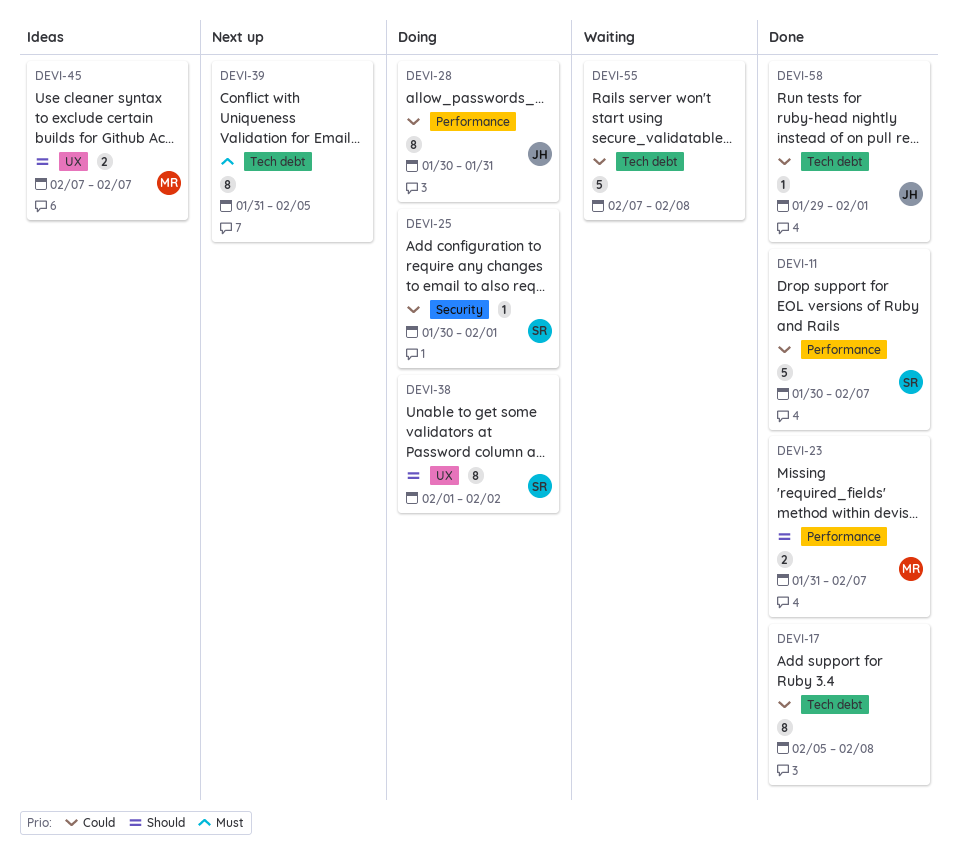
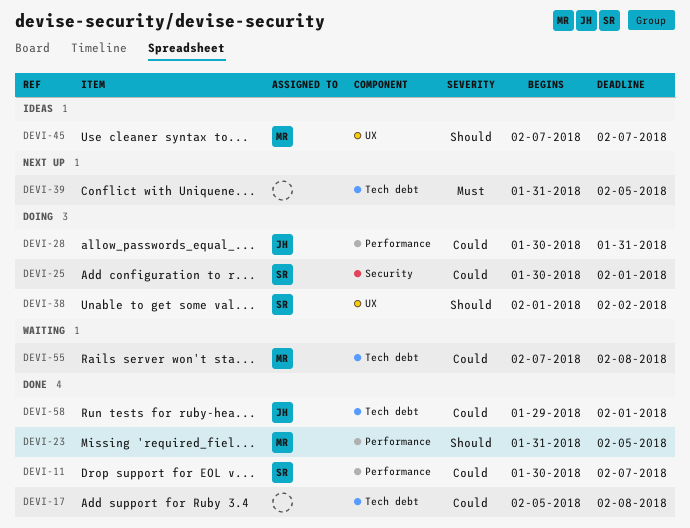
DEVI-23, due: Feb 7 -> Feb 5
DEVI-55, owner: none -> MR

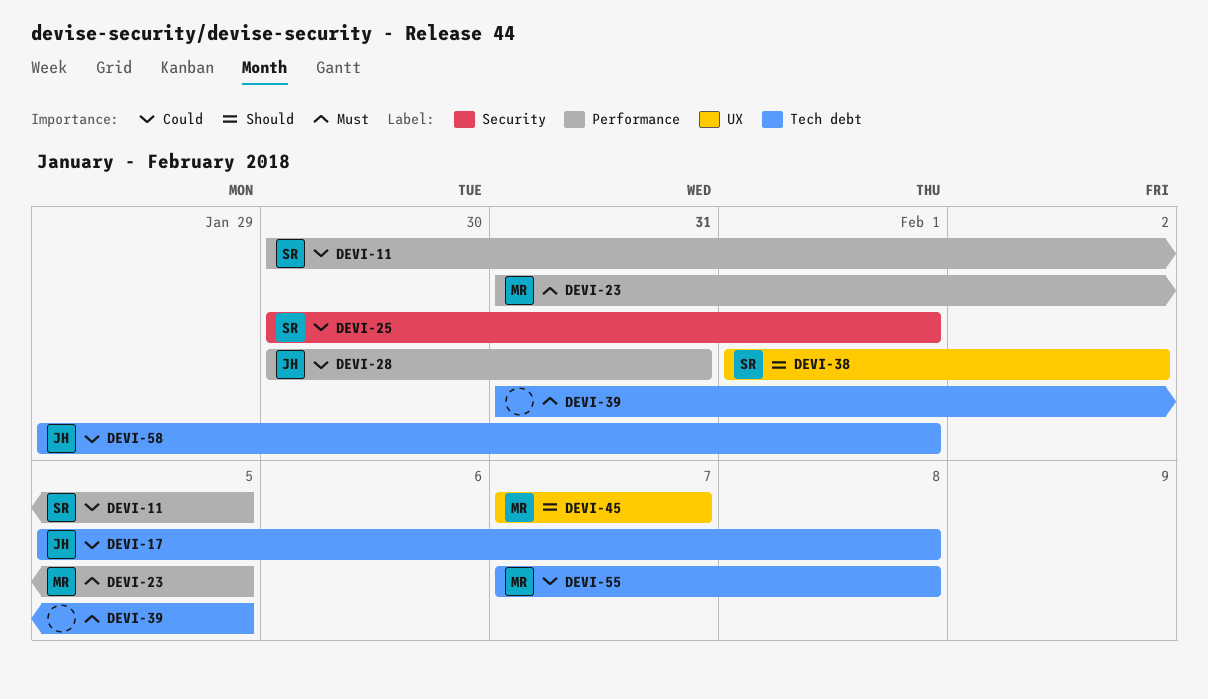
DEVI-11, due: Feb 7 -> Feb 5
DEVI-17, owner: none -> JH
DEVI-23, priority: Should -> Must

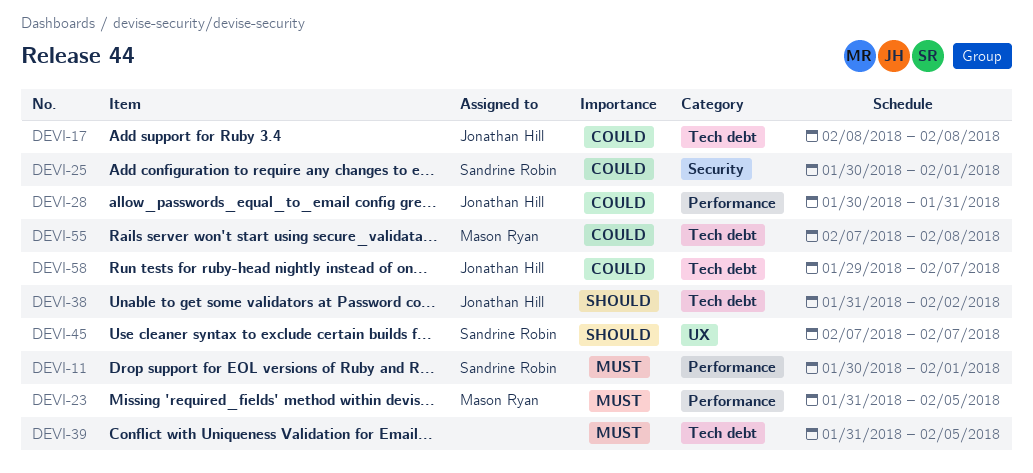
DEVI-11, priority: Could -> Must
DEVI-11, due: Feb 5 -> Feb 1
DEVI-17, start: Feb 5 -> Feb 8
DEVI-38, owner: Sandrine Robin -> Jonathan Hill
DEVI-38, label: UX -> Tech debt
DEVI-38, start: Feb 1 -> Jan 31
DEVI-45, owner: Mason Ryan -> Sandrine Robin
DEVI-58, due: Feb 1 -> Feb 7

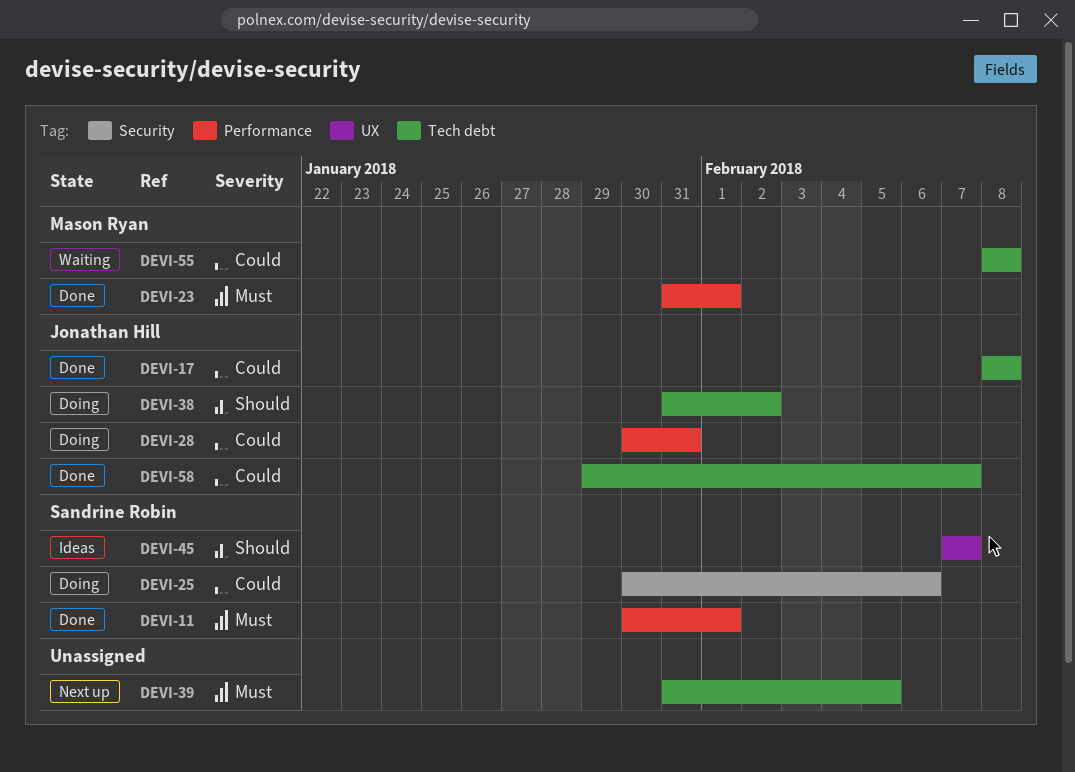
DEVI-23, due: Feb 5 -> Feb 1
DEVI-25, due: Feb 1 -> Feb 6
DEVI-55, start: Feb 7 -> Feb 8

